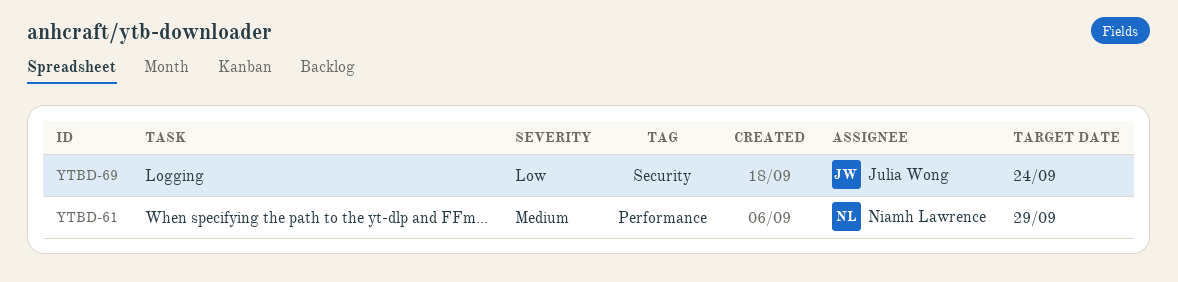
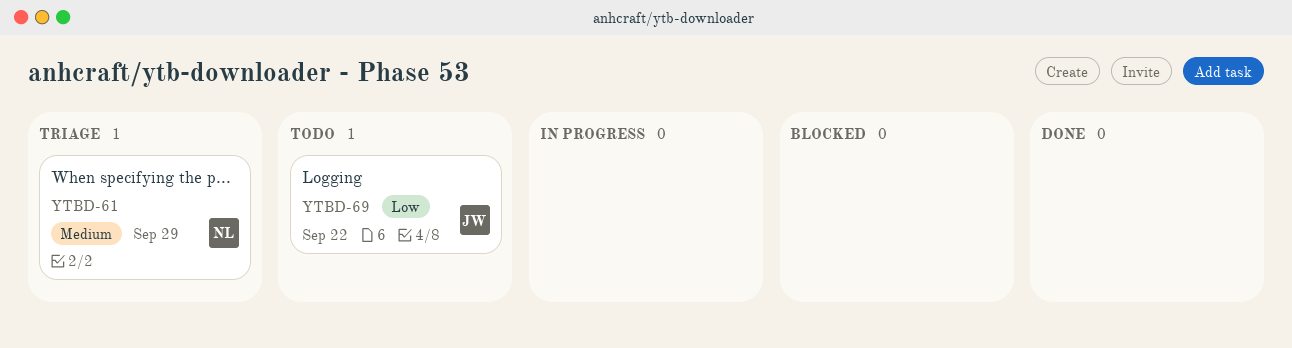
YTBD-69, due: Sep 24 -> Sep 22

